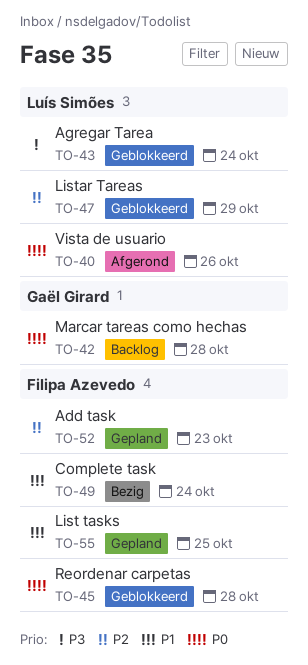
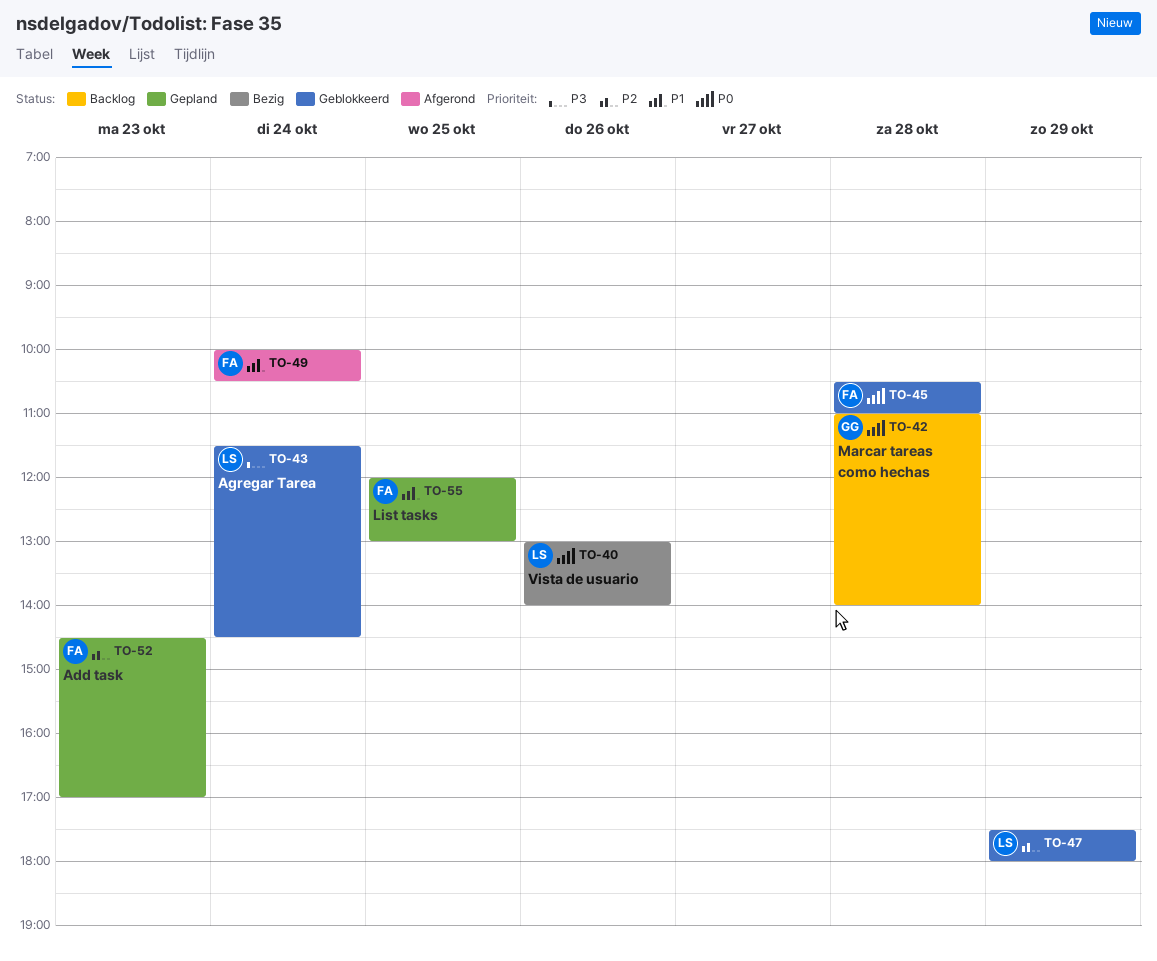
TO-40, status: Afgerond -> Bezig
TO-49, status: Bezig -> Afgerond

